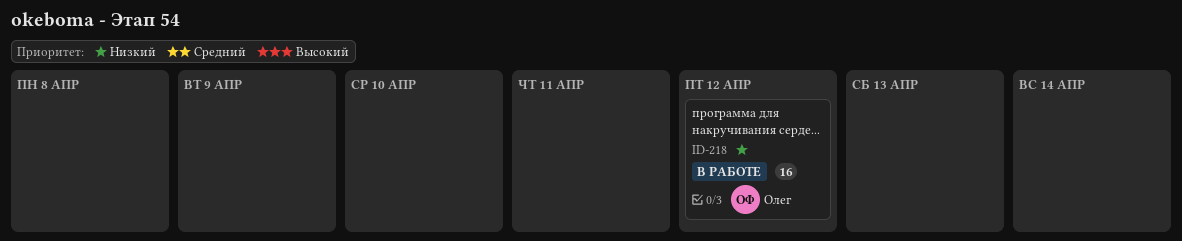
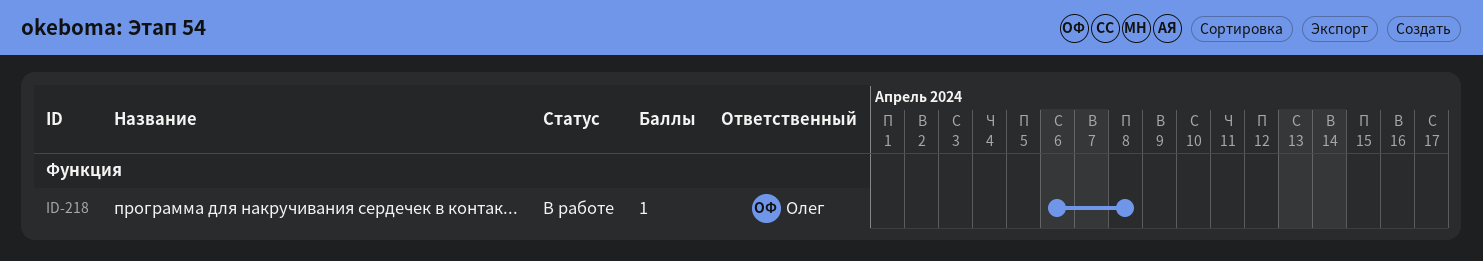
ID-218, estimate: 16 -> 1
ID-218, due: Apr 12 -> Apr 8

